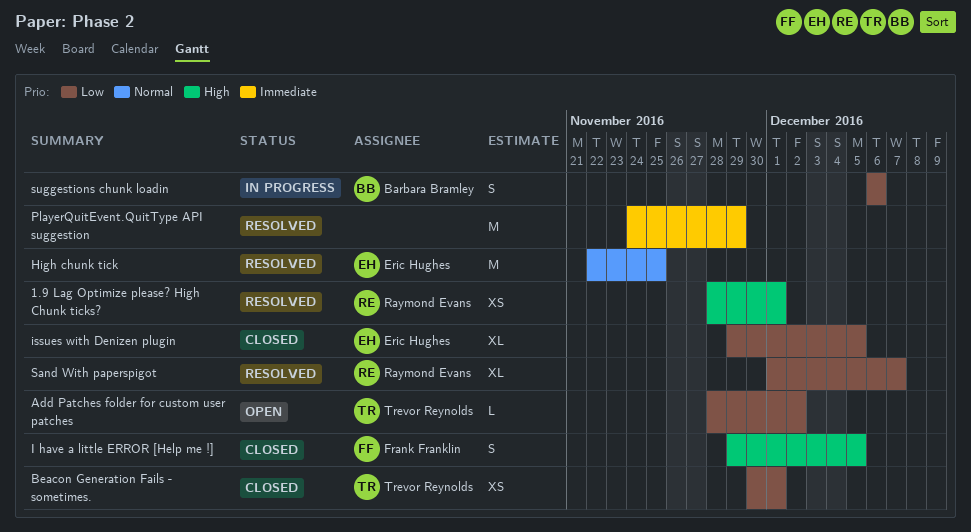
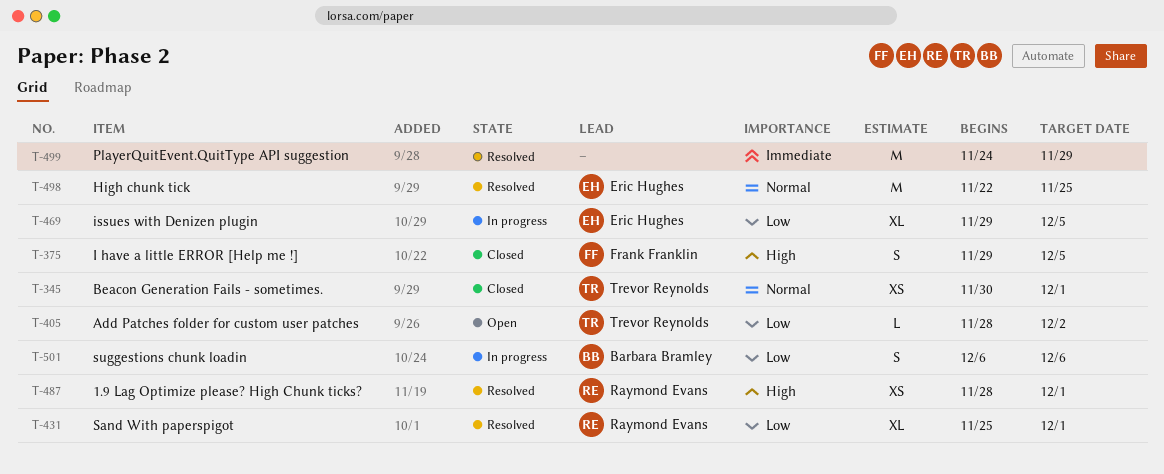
Beacon Generation Fails - sometimes., priority: Low -> Normal
issues with Denizen plugin, status: Closed -> In progress
Sand With paperspigot, start: Dec 1 -> Nov 25
Sand With paperspigot, due: Dec 7 -> Dec 1

